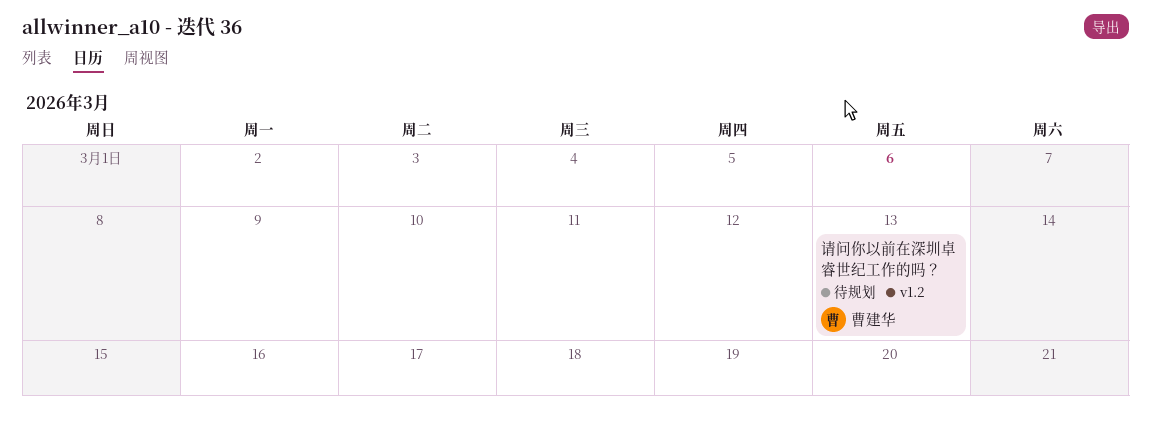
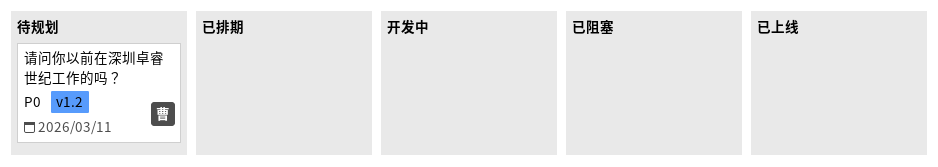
请问你以前在深圳卓睿世纪工作的吗？, due: Mar 13 -> Mar 11

